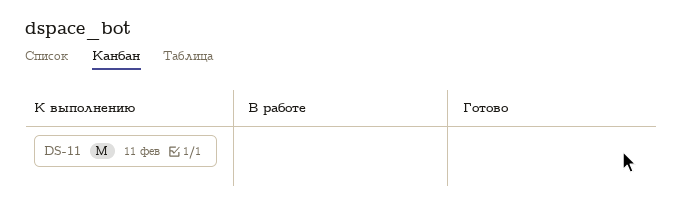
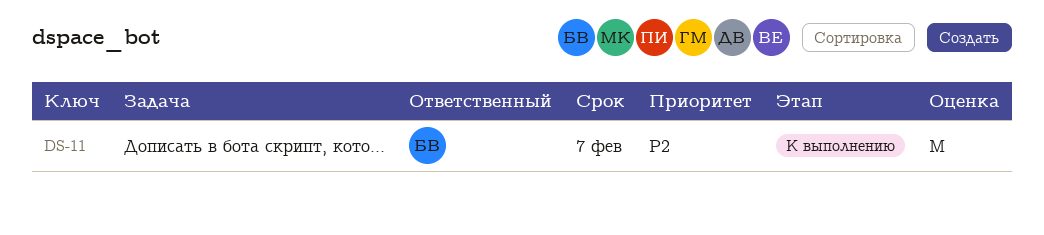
DS-11, due: Feb 11 -> Feb 7

